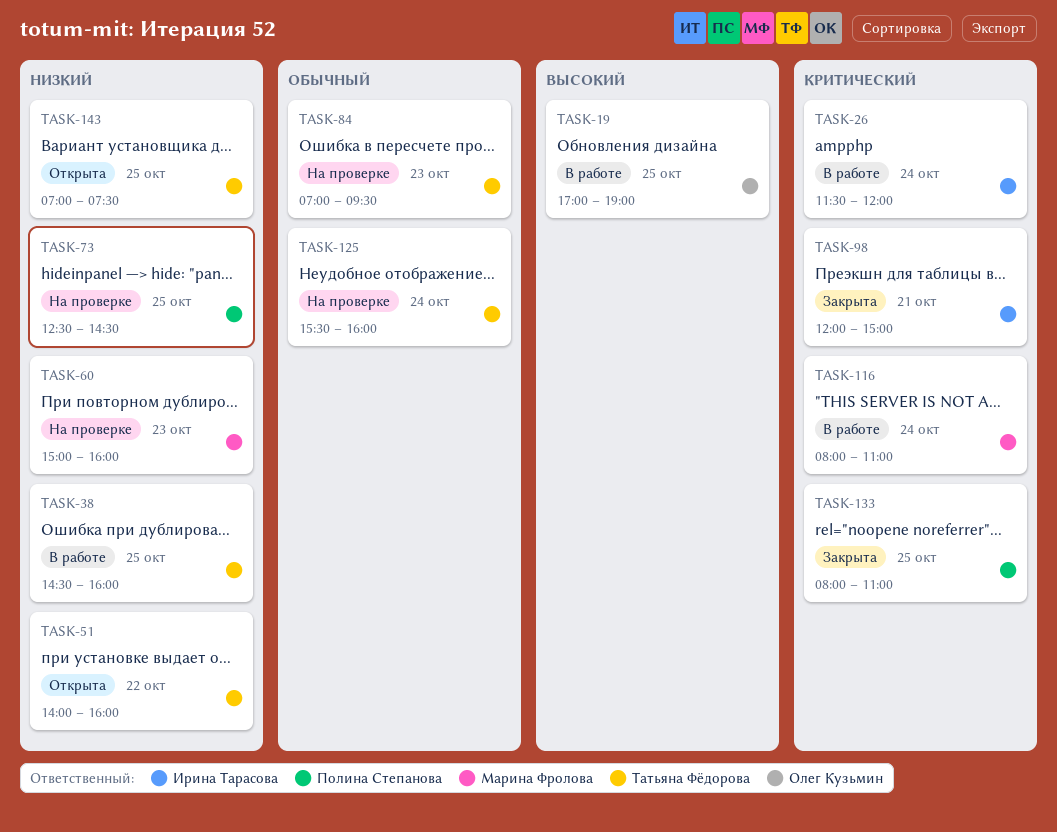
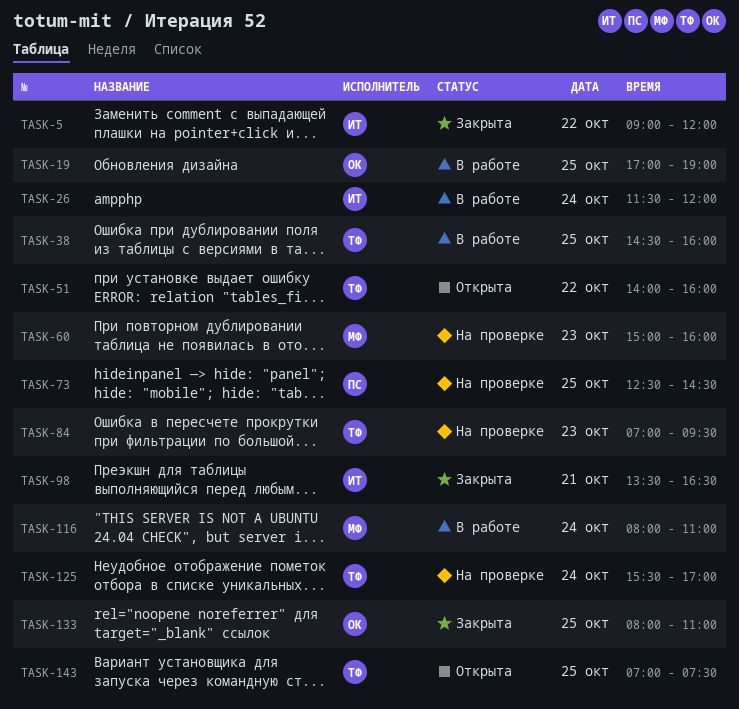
TASK-5: none -> present
TASK-98, begins: 12:00 -> 13:30
TASK-98, ends: 15:00 -> 16:30
TASK-125, ends: 16:00 -> 17:00
TASK-133, owner: Полина Степанова -> Олег Кузьмин

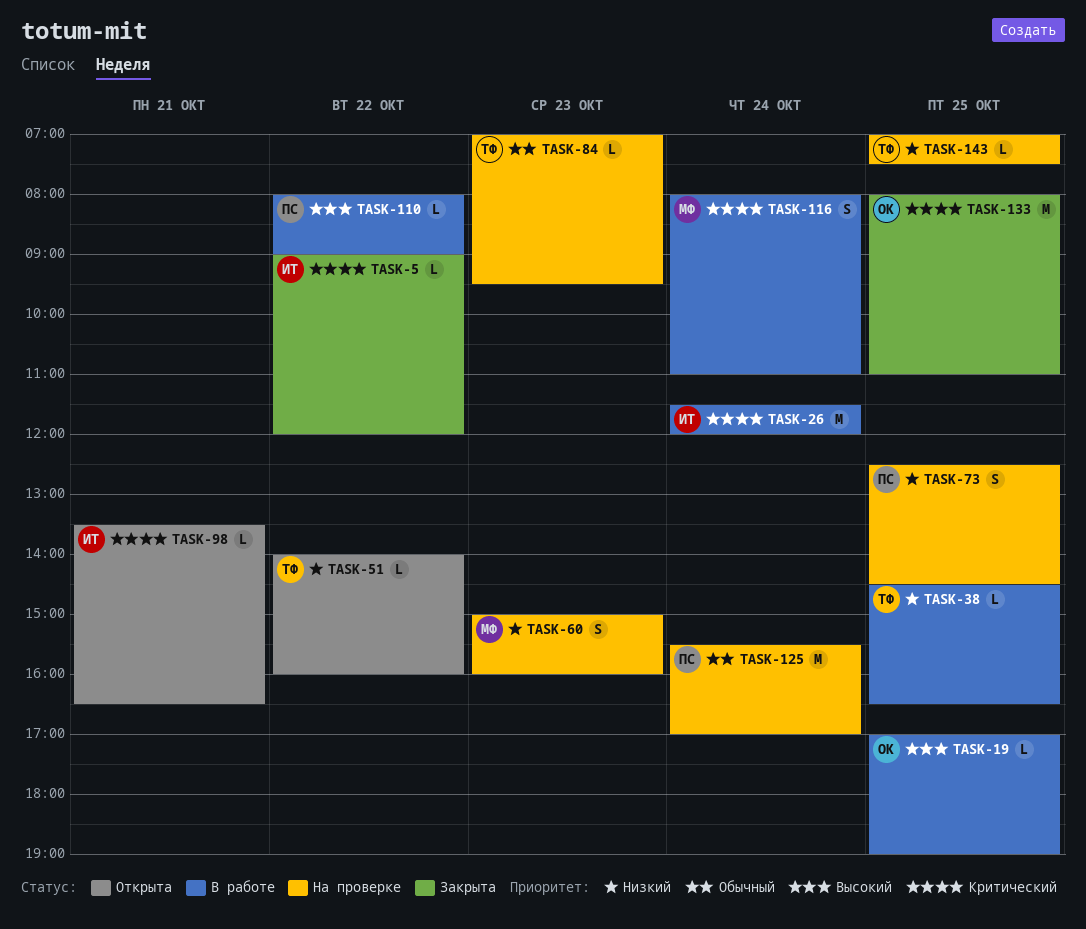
TASK-38, ends: 16:00 -> 16:30
TASK-98, status: Закрыта -> Открыта
TASK-110: none -> present
TASK-125, owner: ТФ -> ПС
TASK-143, status: Открыта -> На проверке

